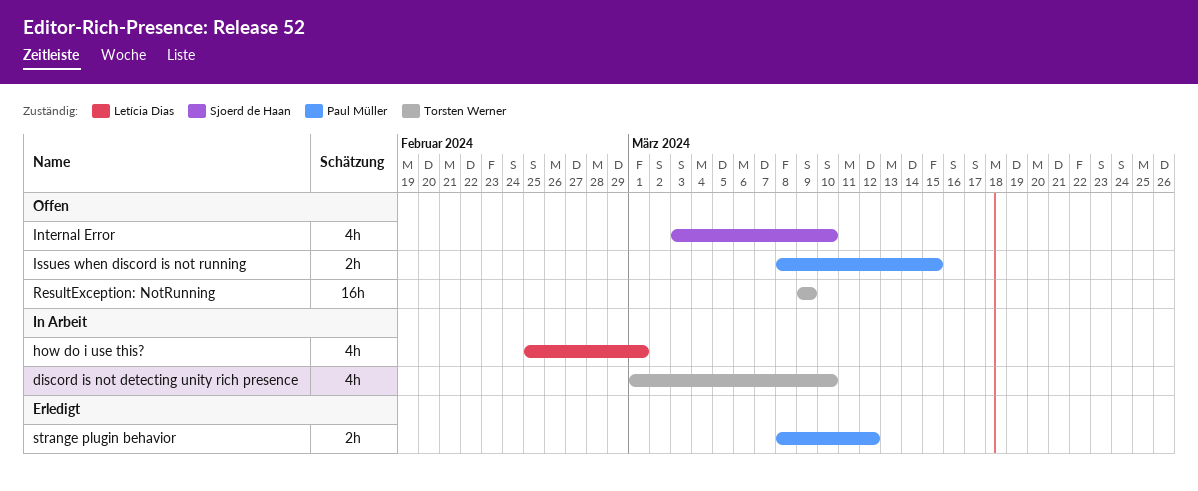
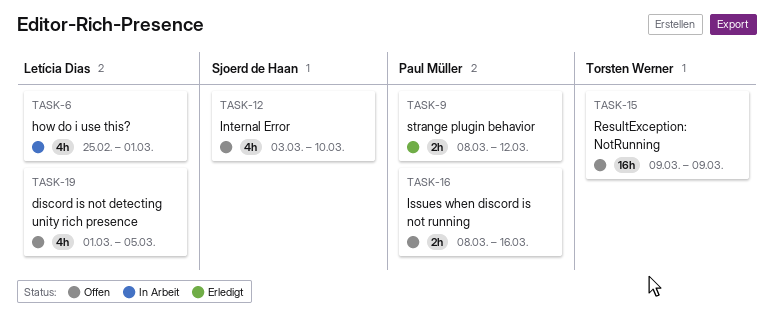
discord is not detecting unity rich presence, status: In Arbeit -> Offen
discord is not detecting unity rich presence, owner: Torsten Werner -> Letícia Dias
discord is not detecting unity rich presence, due: Mar 10 -> Mar 5
Issues when discord is not running, due: Mar 15 -> Mar 16

